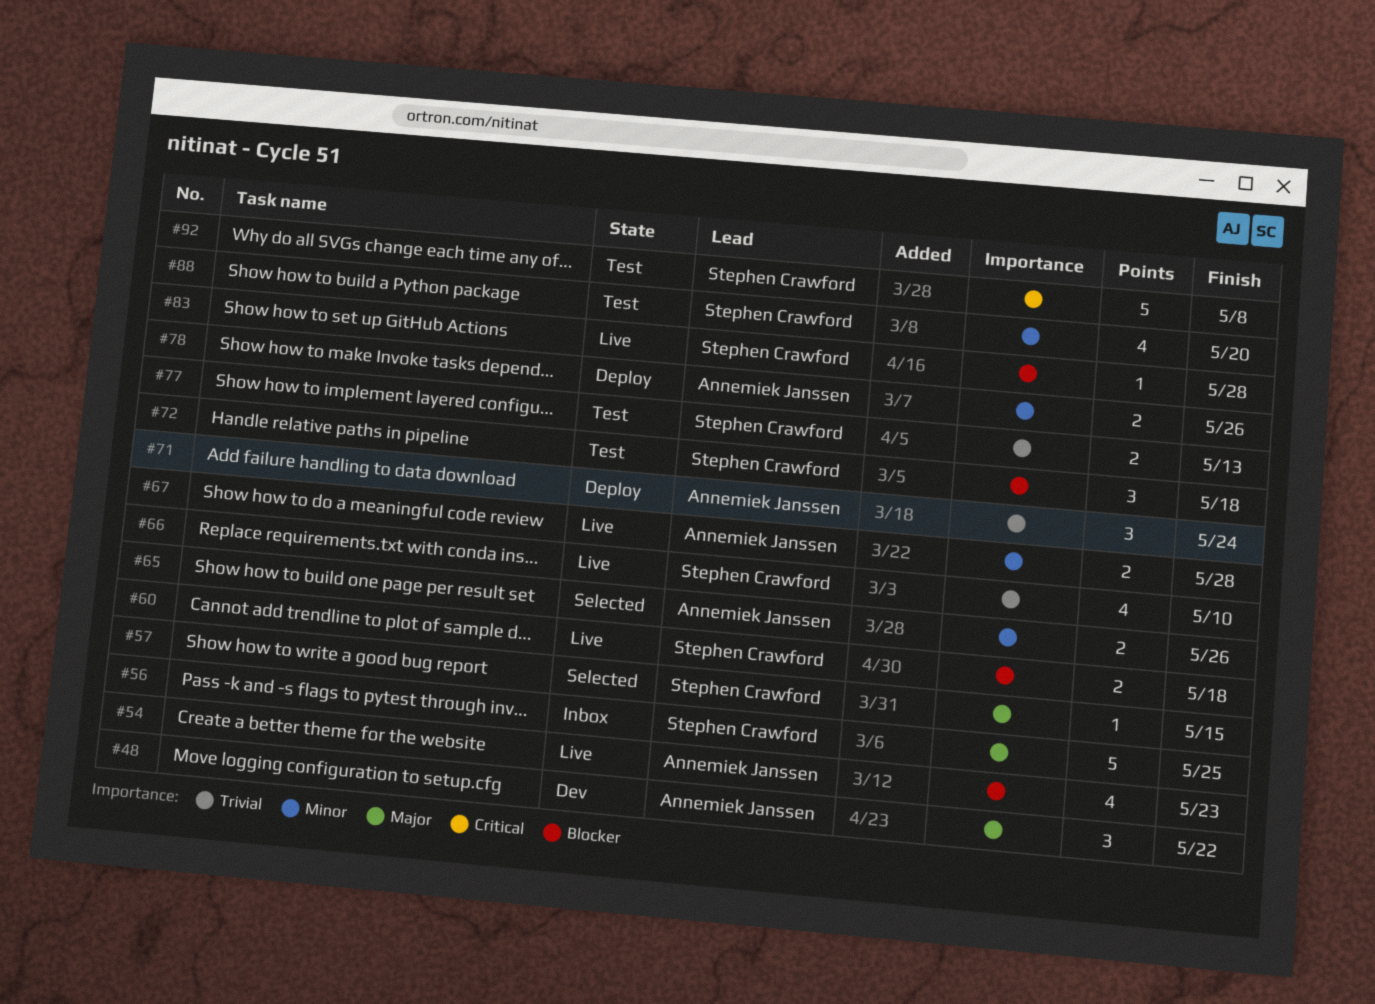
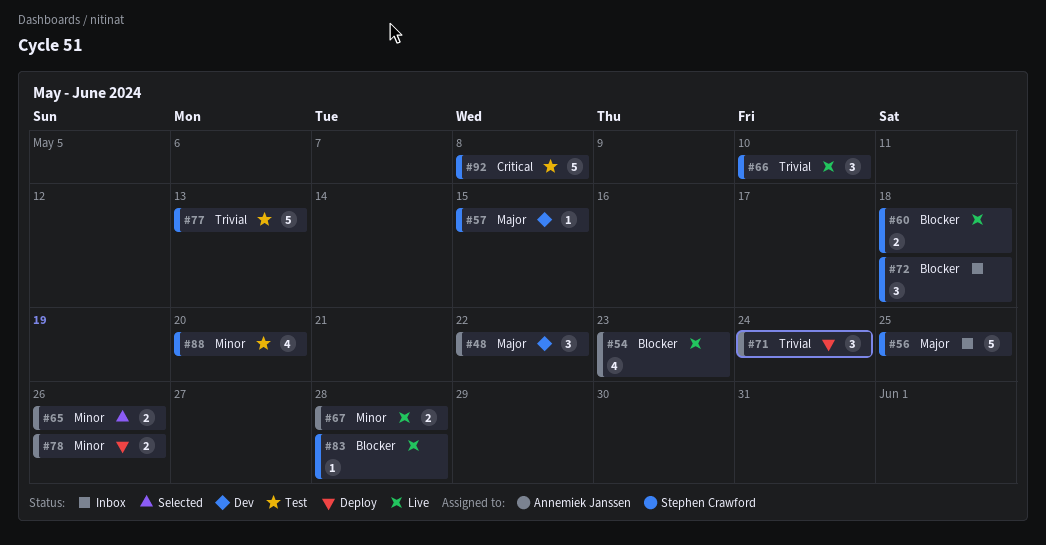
#57, status: Selected -> Dev
#66, estimate: 4 -> 3
#72, status: Test -> Inbox
#77, estimate: 2 -> 5

